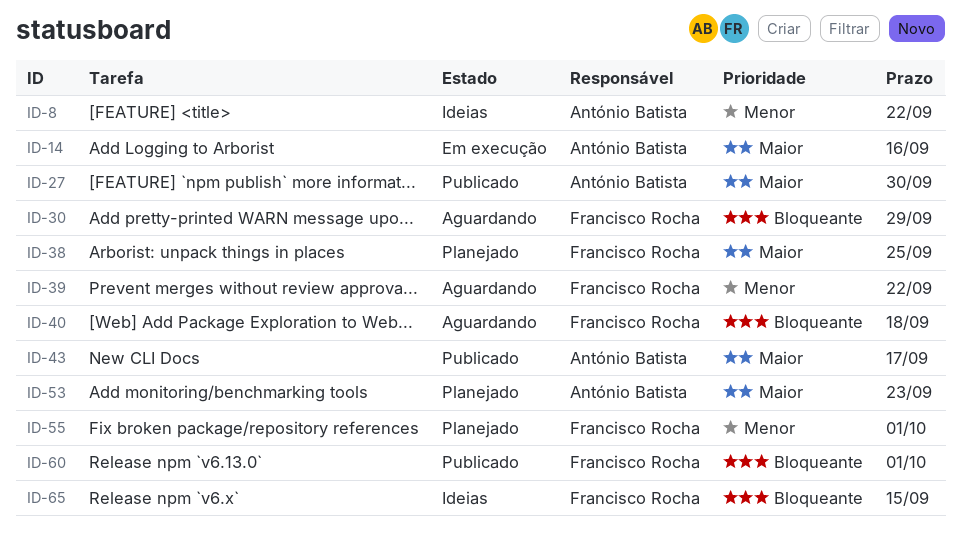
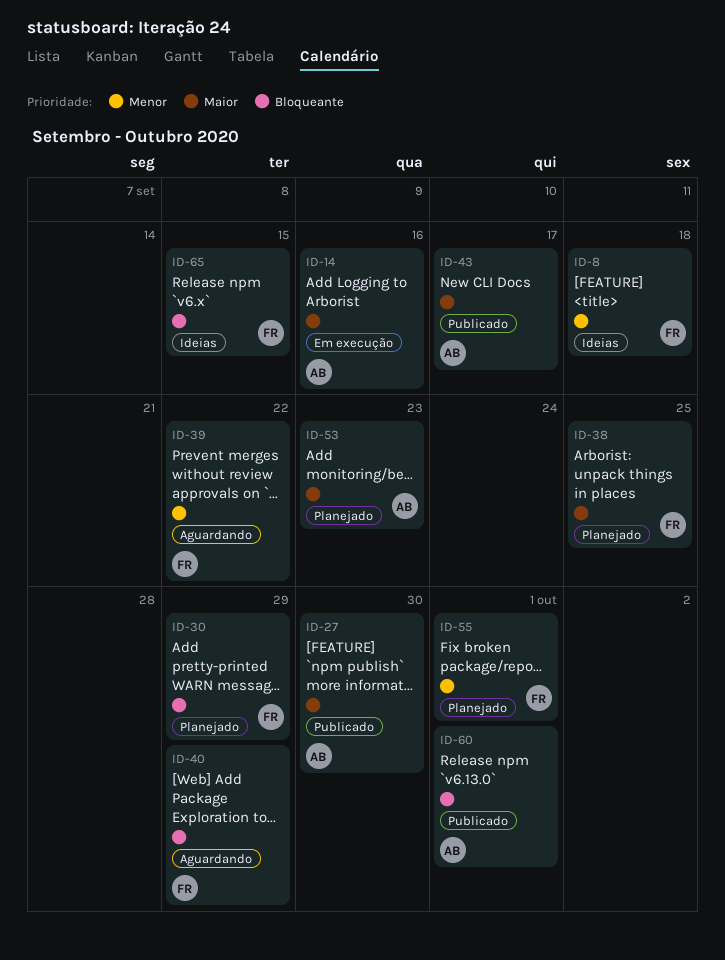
ID-8, owner: António Batista -> Francisco Rocha
ID-8, due: Sep 22 -> Sep 18
ID-30, status: Aguardando -> Planejado
ID-40, due: Sep 18 -> Sep 29
ID-60, owner: Francisco Rocha -> António Batista

